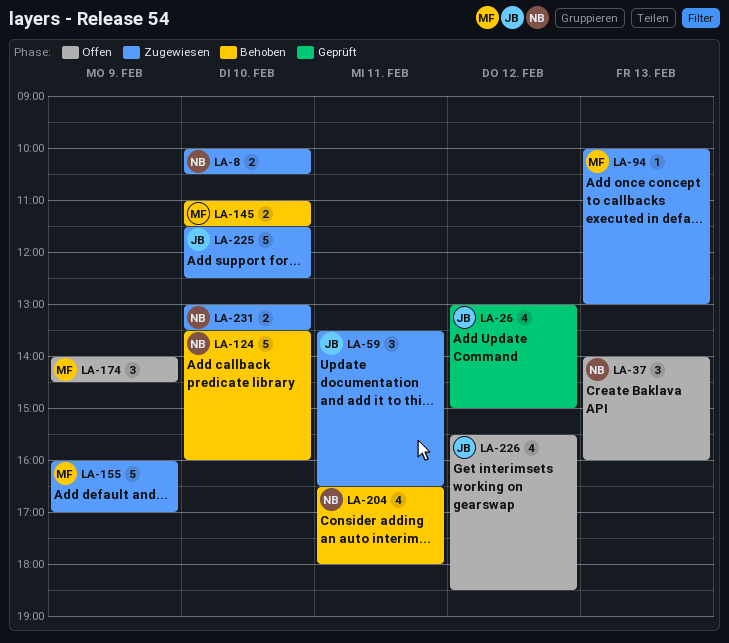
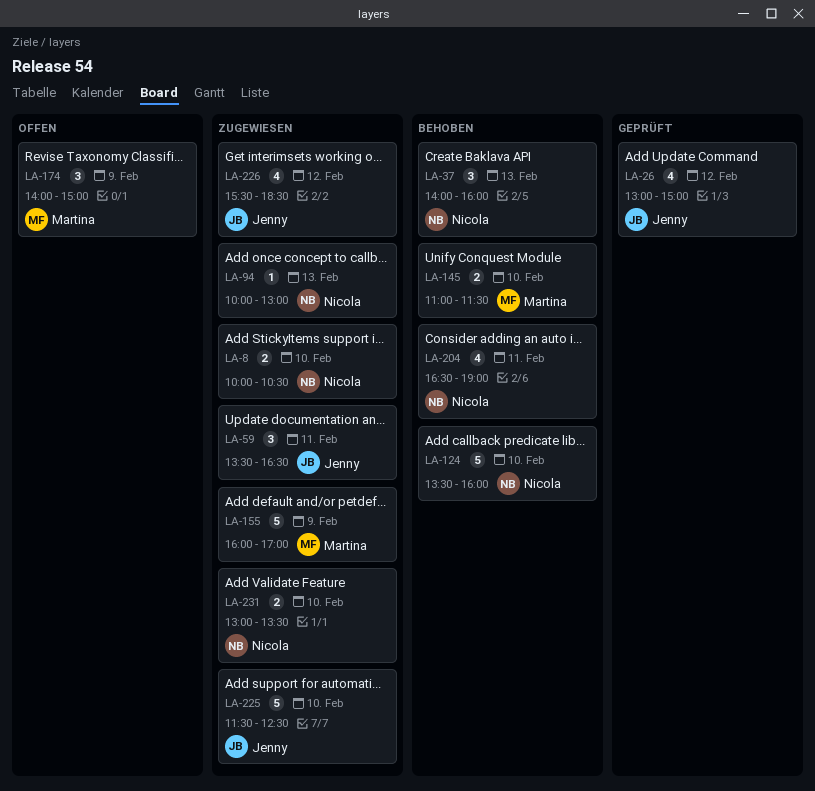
LA-37, status: Offen -> Behoben
LA-94, owner: Martina -> Nicola
LA-174, ends: 14:30 -> 15:00
LA-204, ends: 18:00 -> 19:00
LA-226, status: Offen -> Zugewiesen

